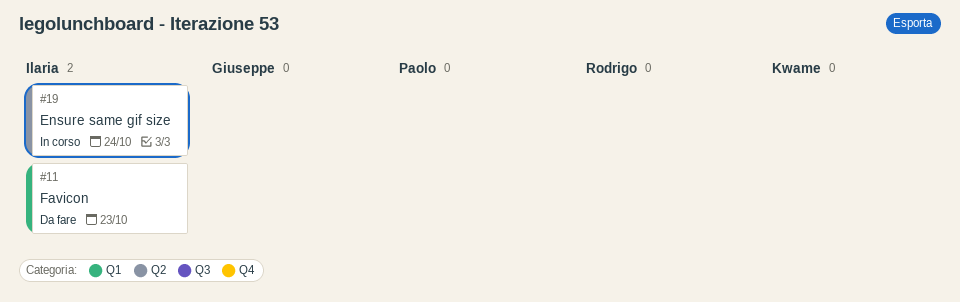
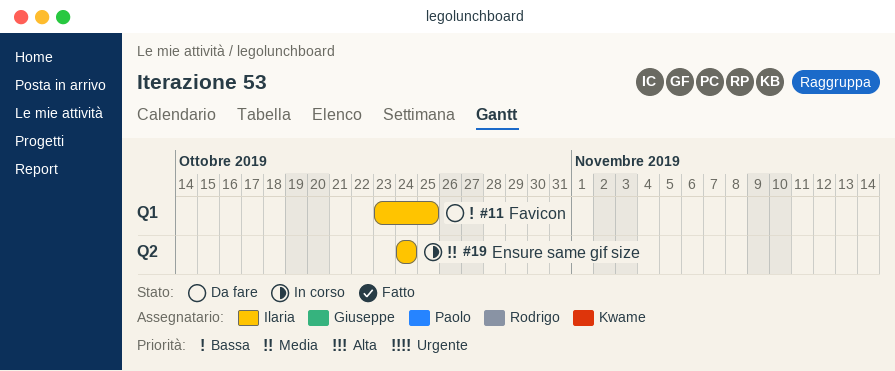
#11, due: Oct 23 -> Oct 25

